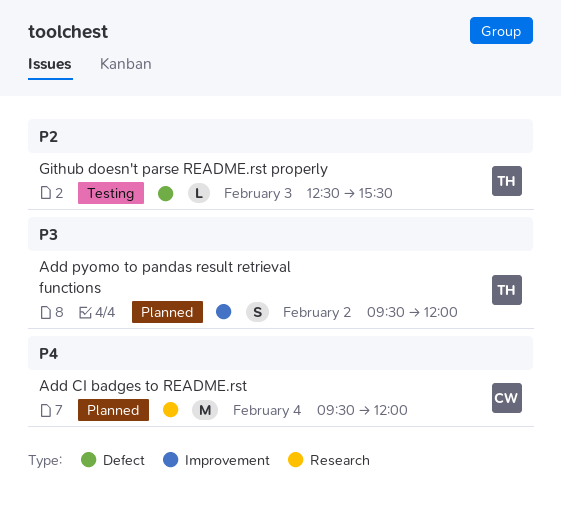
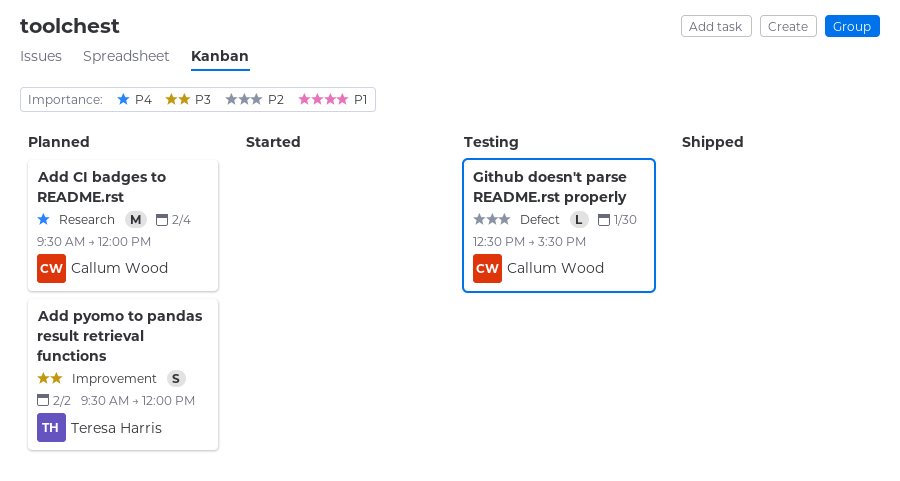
Github doesn't parse README.rst properly, owner: Teresa Harris -> Callum Wood
Github doesn't parse README.rst properly, day: Feb 3 -> Jan 30

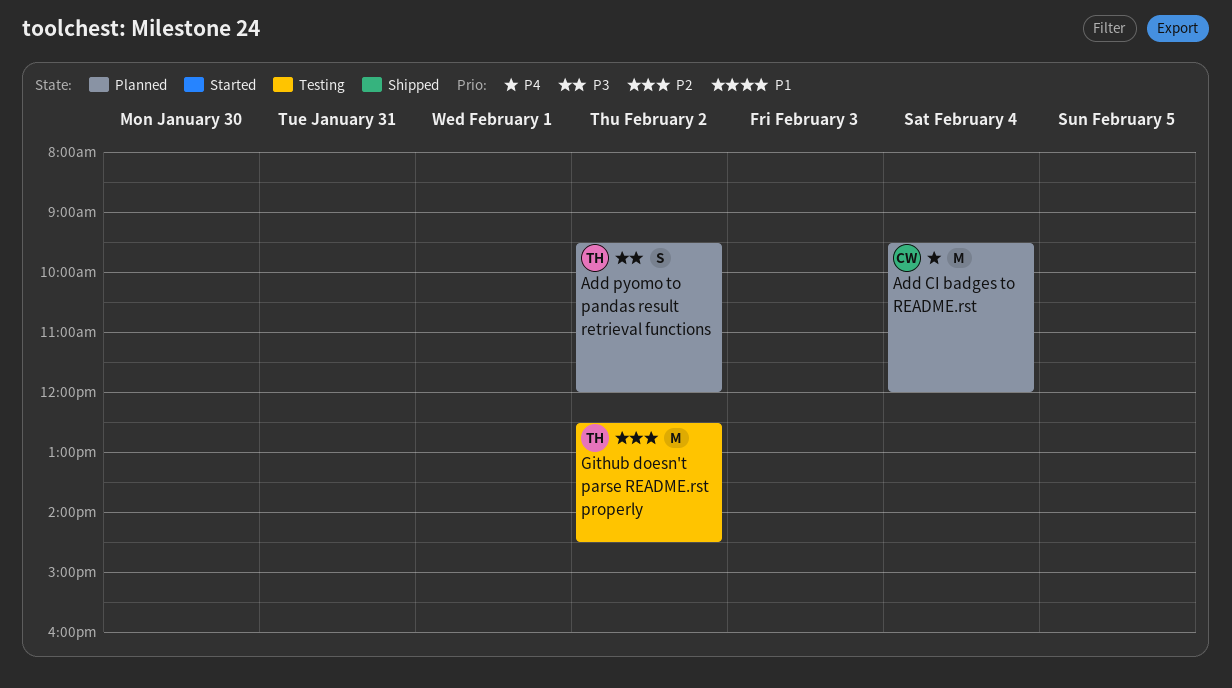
Github doesn't parse README.rst properly, owner: Callum Wood -> Teresa Harris
Github doesn't parse README.rst properly, estimate: L -> M
Github doesn't parse README.rst properly, day: Jan 30 -> Feb 2
Github doesn't parse README.rst properly, ends: 15:30 -> 14:30

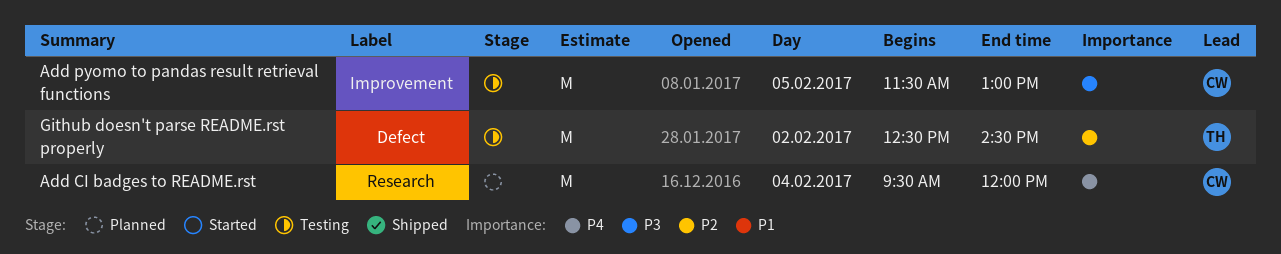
Add pyomo to pandas result retrieval functions, status: Planned -> Testing
Add pyomo to pandas result retrieval functions, owner: TH -> CW
Add pyomo to pandas result retrieval functions, estimate: S -> M
Add pyomo to pandas result retrieval functions, day: Feb 2 -> Feb 5
Add pyomo to pandas result retrieval functions, begins: 09:30 -> 11:30
Add pyomo to pandas result retrieval functions, ends: 12:00 -> 13:00

